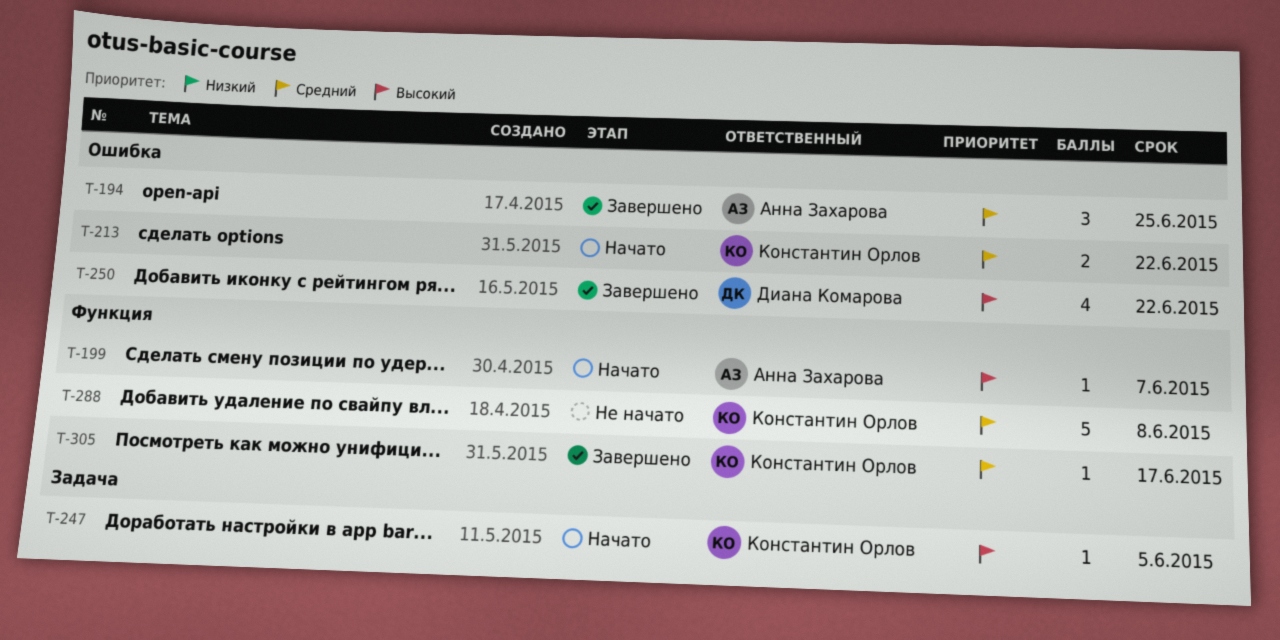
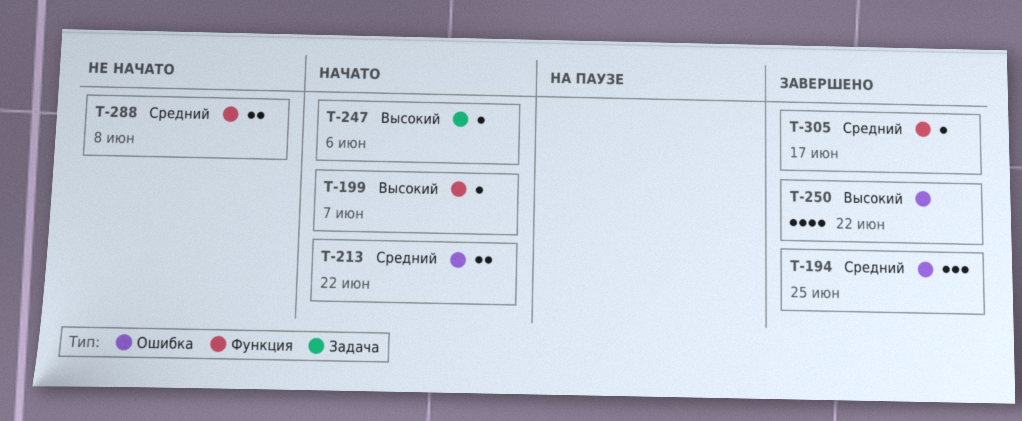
T-247, due: Jun 5 -> Jun 6
T-288, estimate: 5 -> 2

